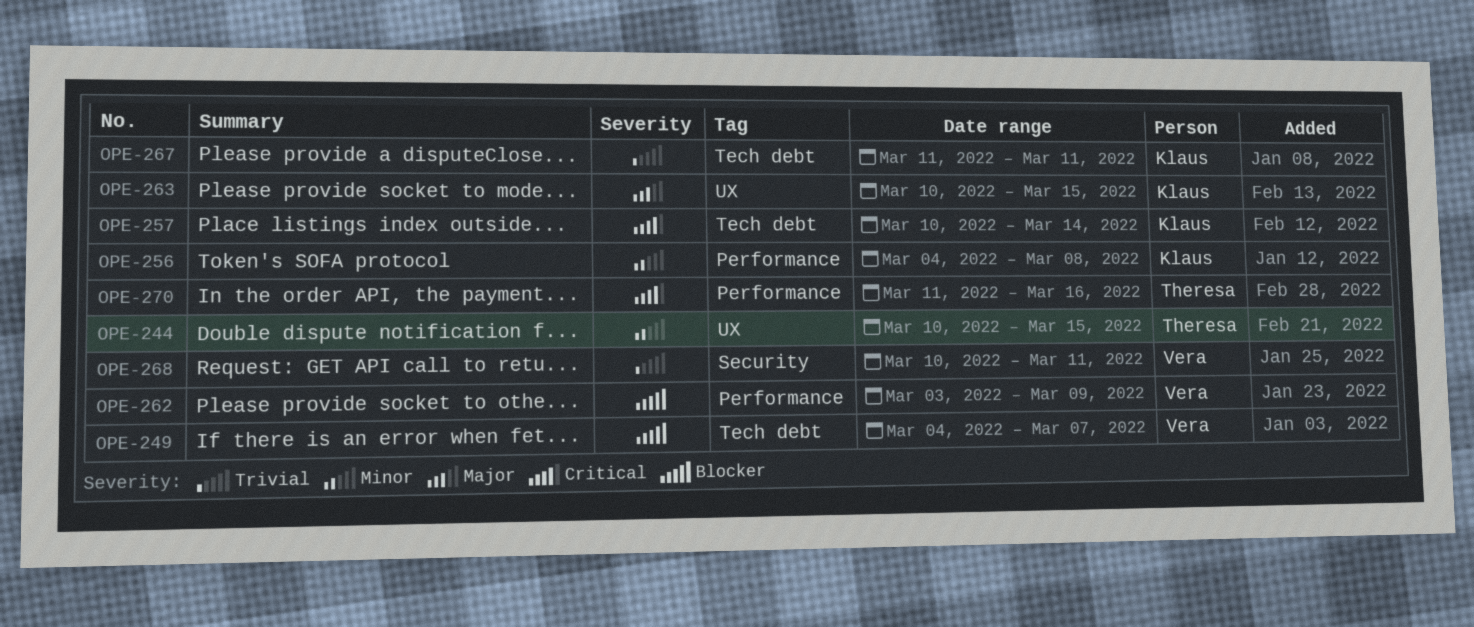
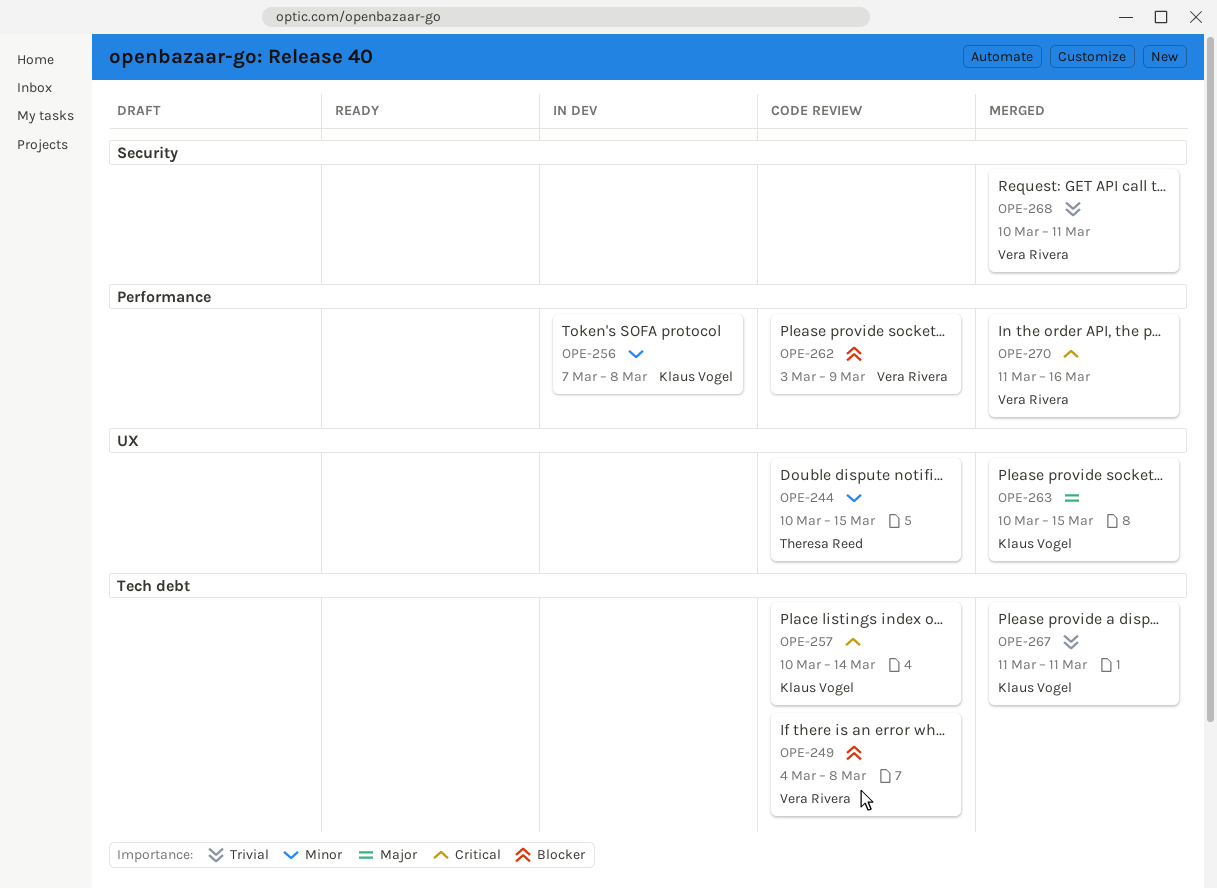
OPE-249, due: Mar 7 -> Mar 8
OPE-256, start: Mar 4 -> Mar 7
OPE-270, owner: Theresa Reed -> Vera Rivera

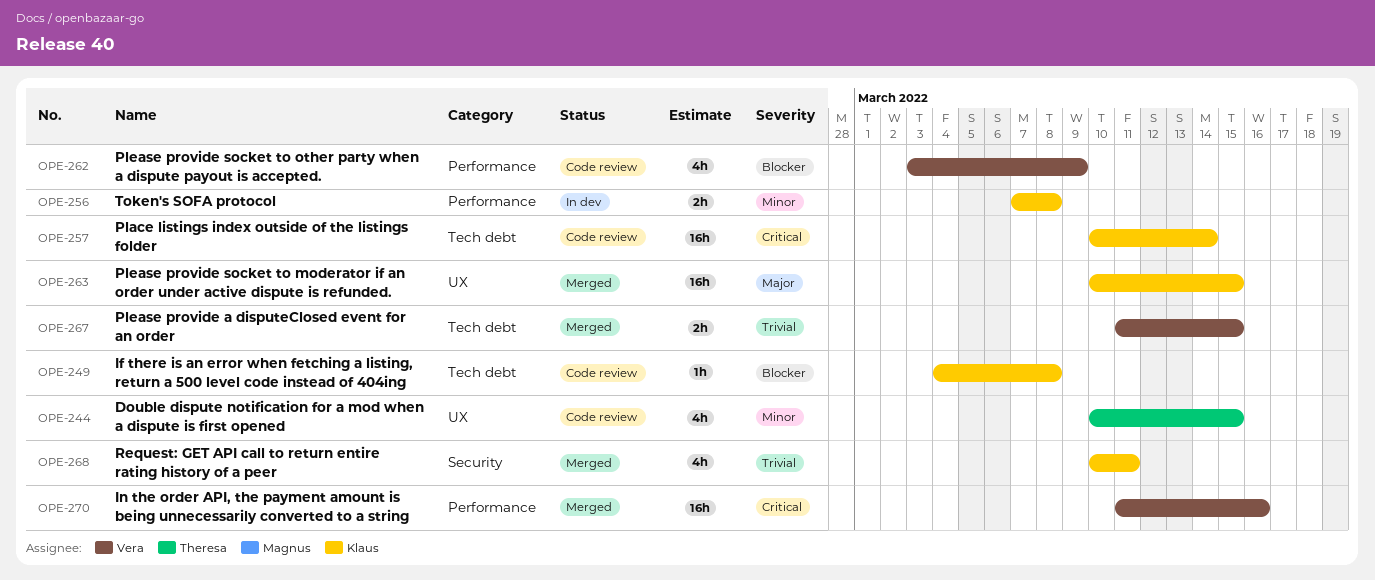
OPE-249, owner: Vera Rivera -> Klaus Vogel
OPE-267, owner: Klaus Vogel -> Vera Rivera
OPE-267, due: Mar 11 -> Mar 15
OPE-268, owner: Vera Rivera -> Klaus Vogel

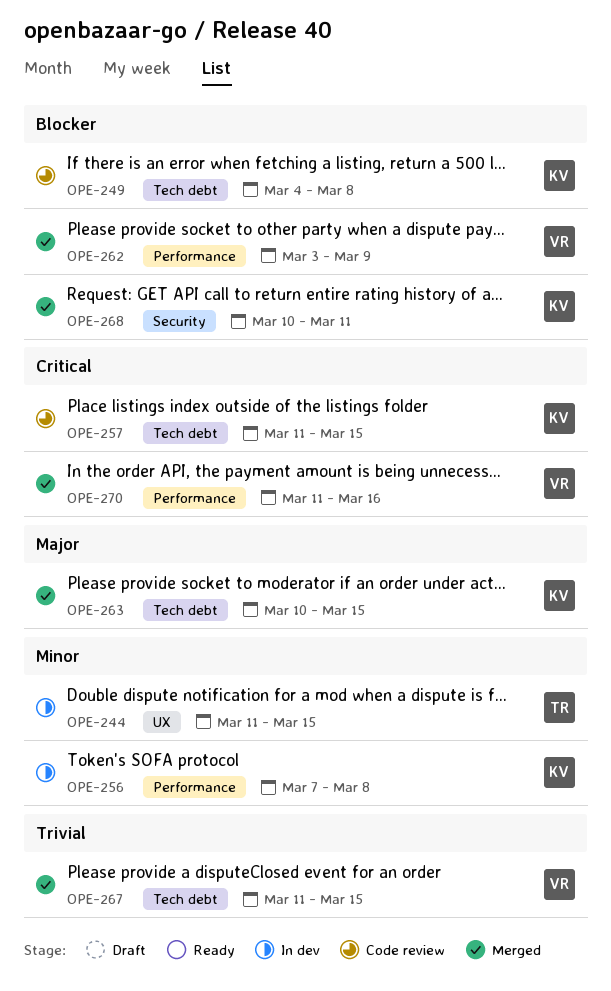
OPE-244, status: Code review -> In dev
OPE-244, start: Mar 10 -> Mar 11
OPE-257, start: Mar 10 -> Mar 11
OPE-257, due: Mar 14 -> Mar 15
OPE-262, status: Code review -> Merged
OPE-263, label: UX -> Tech debt
OPE-268, priority: Trivial -> Blocker

